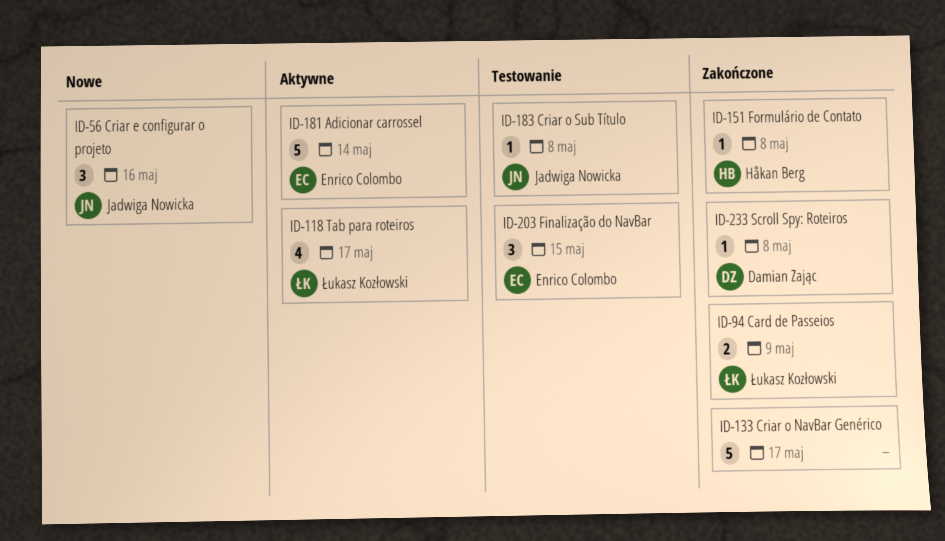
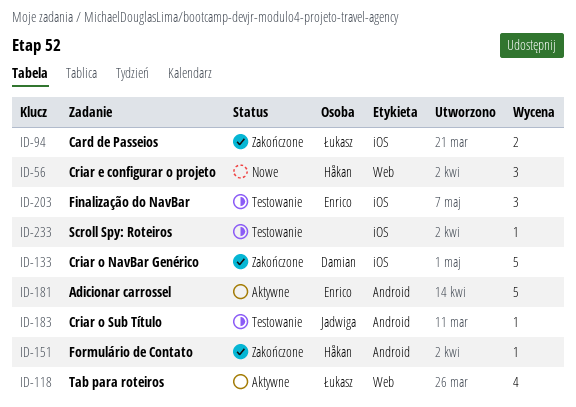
ID-56, owner: Jadwiga Nowicka -> Håkan Berg
ID-133, owner: none -> Damian Zając
ID-233, status: Zakończone -> Testowanie
ID-233, owner: Damian Zając -> none

